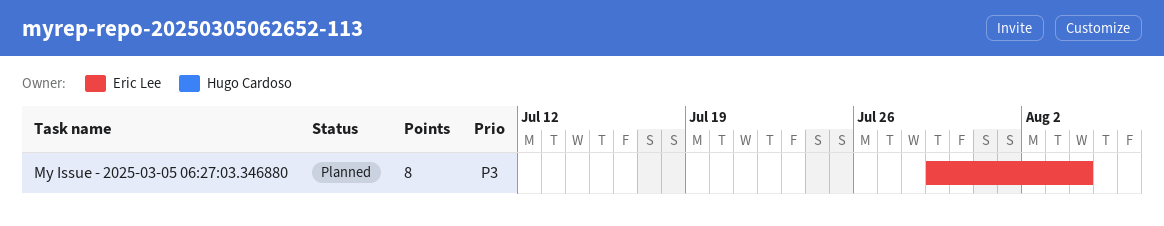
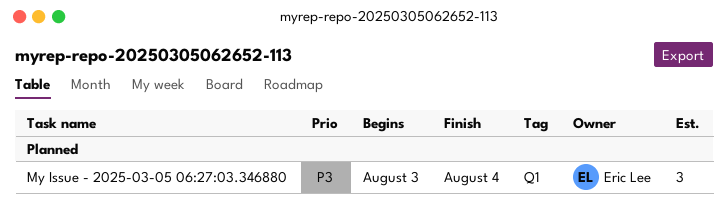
My Issue - 2025-03-05 06:27:03.346880, estimate: 8 -> 3
My Issue - 2025-03-05 06:27:03.346880, start: Jul 29 -> Aug 3

